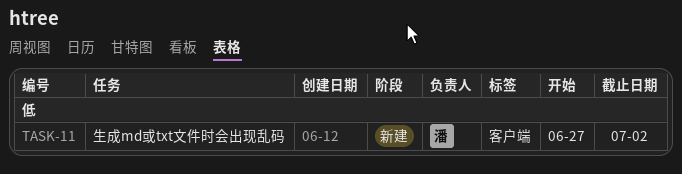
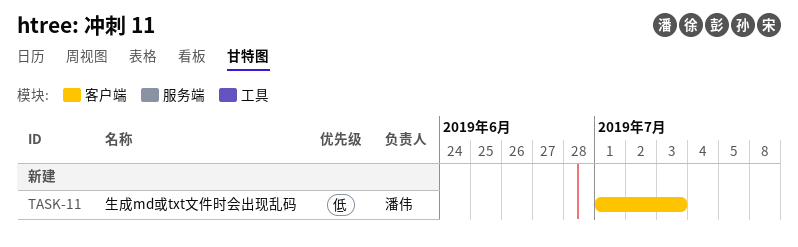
TASK-11, start: Jun 27 -> Jul 1
TASK-11, due: Jul 2 -> Jul 3

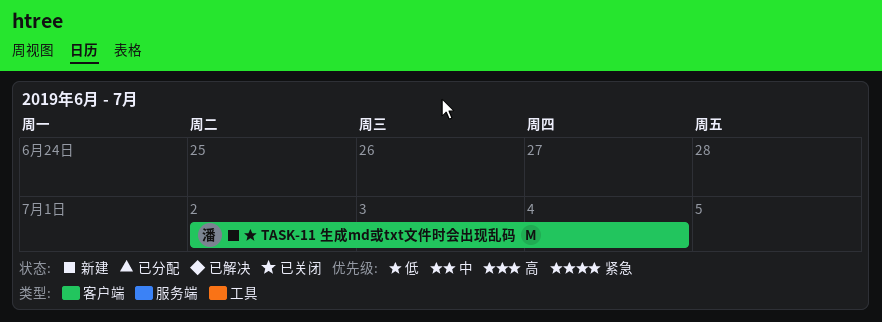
TASK-11, start: Jul 1 -> Jul 2
TASK-11, due: Jul 3 -> Jul 4

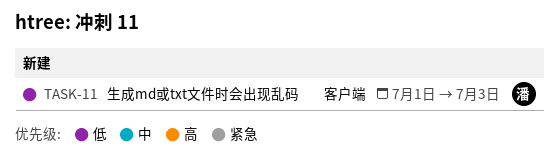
TASK-11, start: Jul 2 -> Jul 1
TASK-11, due: Jul 4 -> Jul 3

